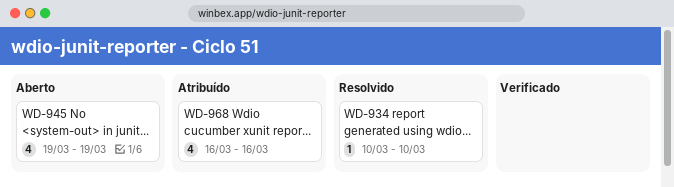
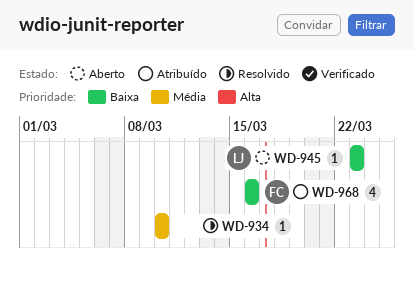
WD-945, estimate: 4 -> 1
WD-945, start: Mar 19 -> Mar 23
WD-945, due: Mar 19 -> Mar 23

